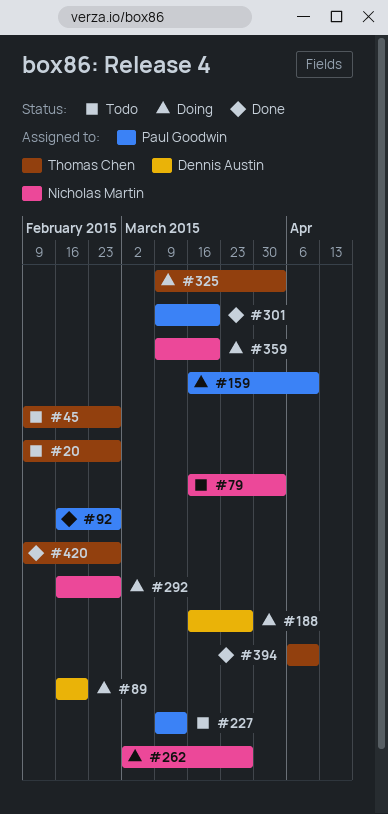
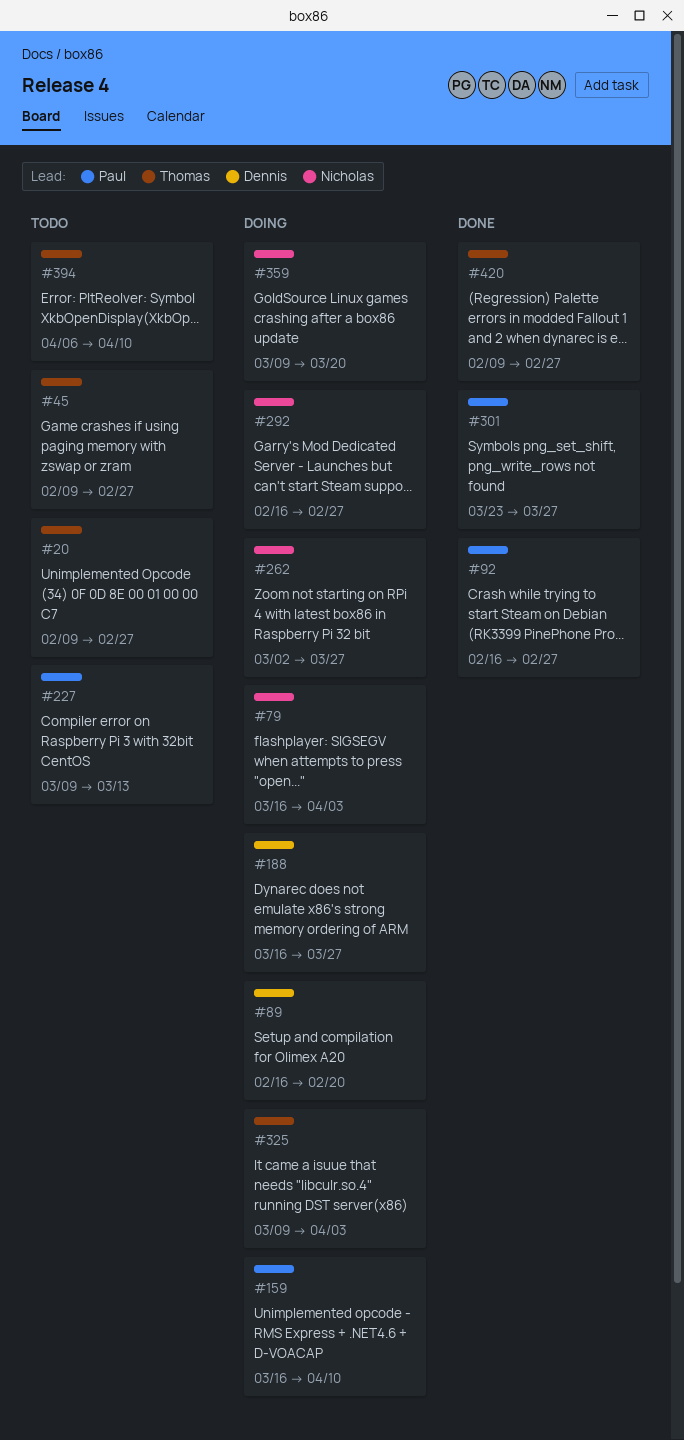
#79, status: Todo -> Doing
#301, start: Mar 9 -> Mar 23
#301, due: Mar 20 -> Mar 27
#394, status: Done -> Todo

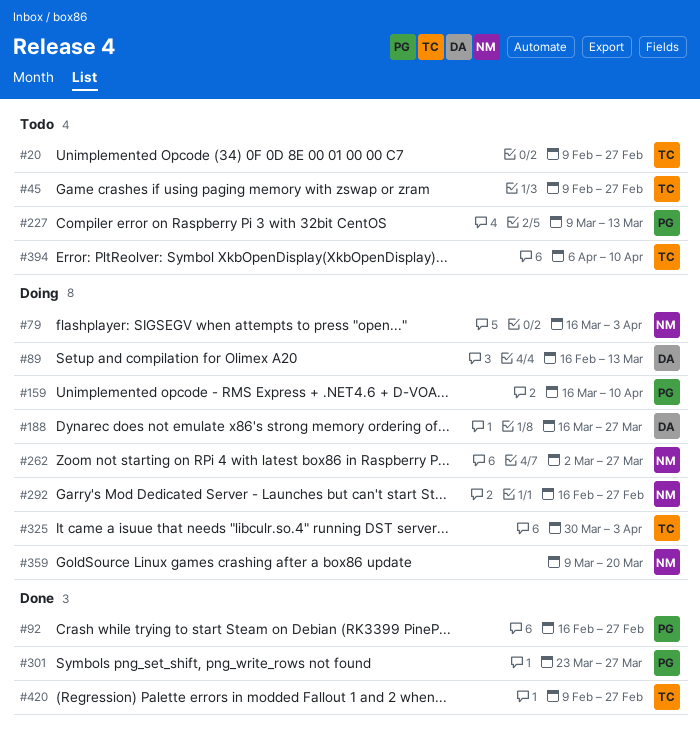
#89, due: Feb 20 -> Mar 13
#325, start: Mar 9 -> Mar 30

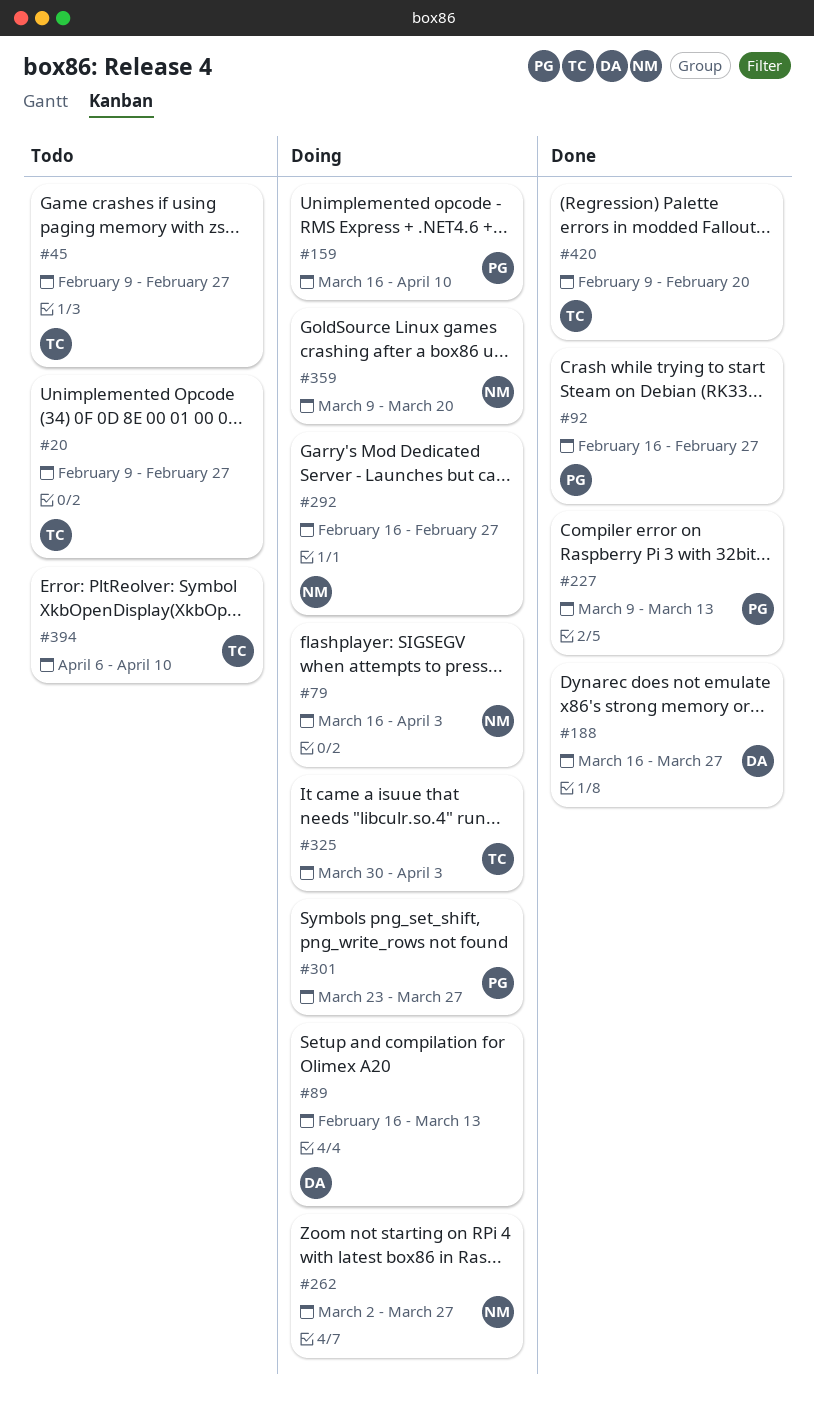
#188, status: Doing -> Done
#227, status: Todo -> Done
#301, status: Done -> Doing
#420, due: Feb 27 -> Feb 20

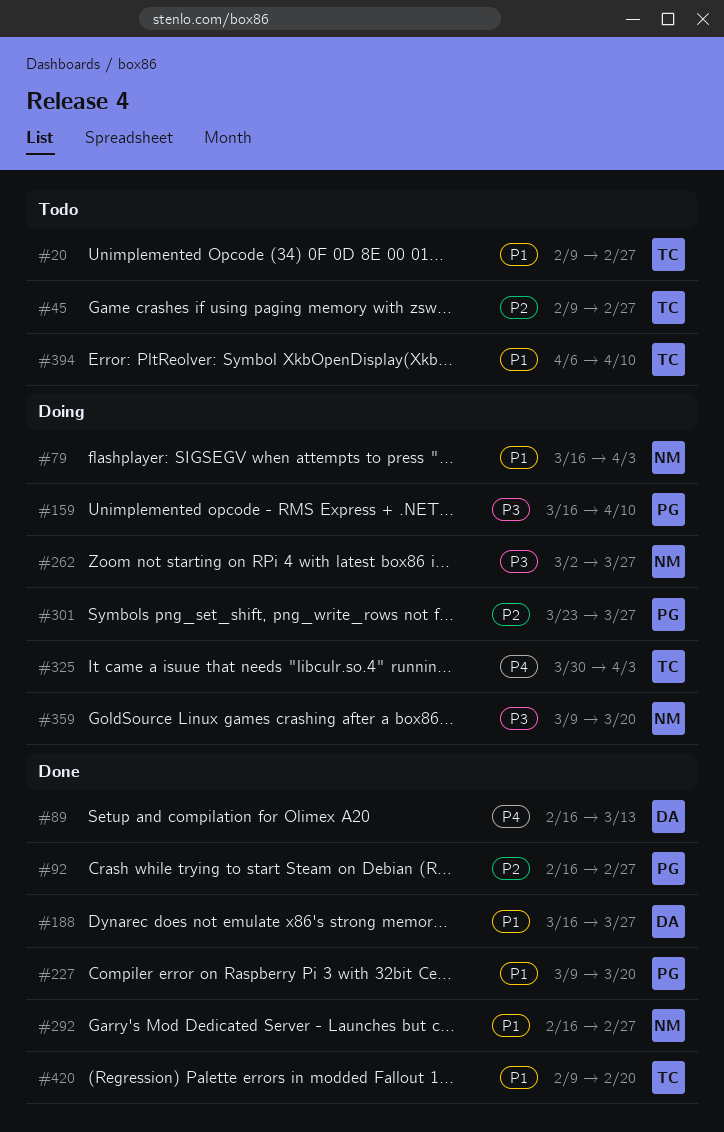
#89, status: Doing -> Done
#227, due: Mar 13 -> Mar 20
#292, status: Doing -> Done

